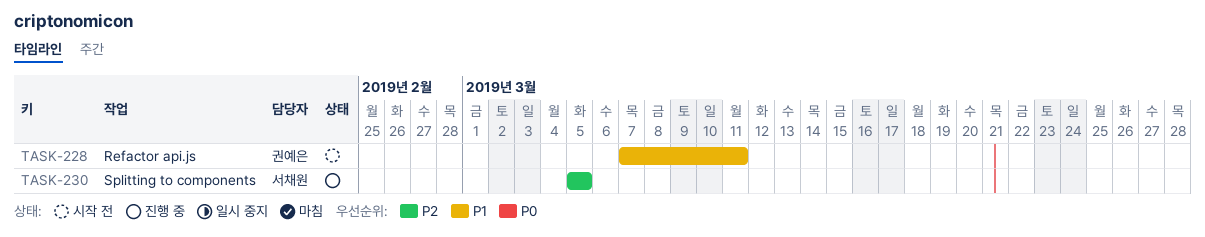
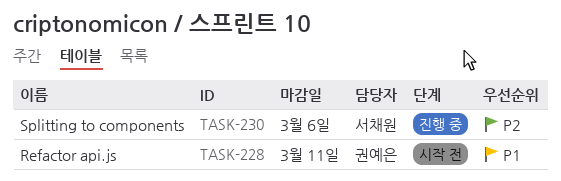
TASK-230, due: Mar 5 -> Mar 6

